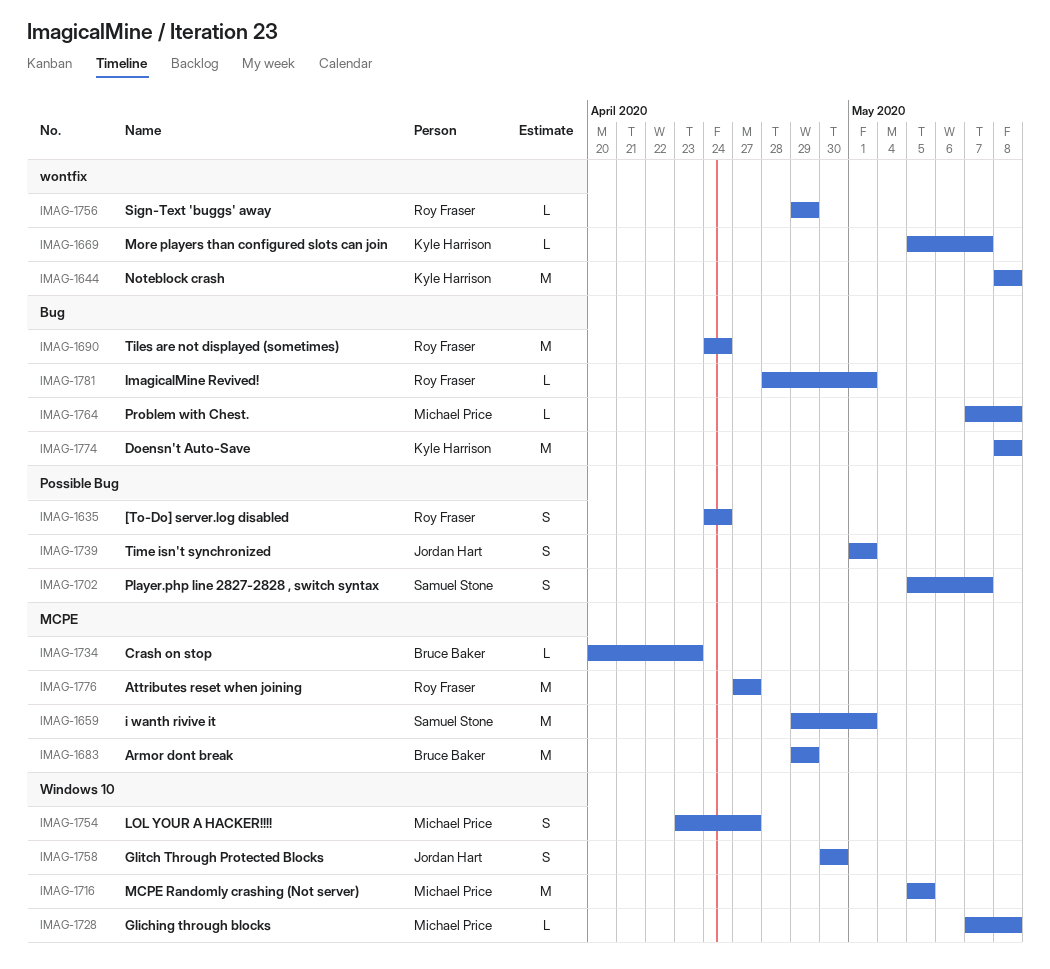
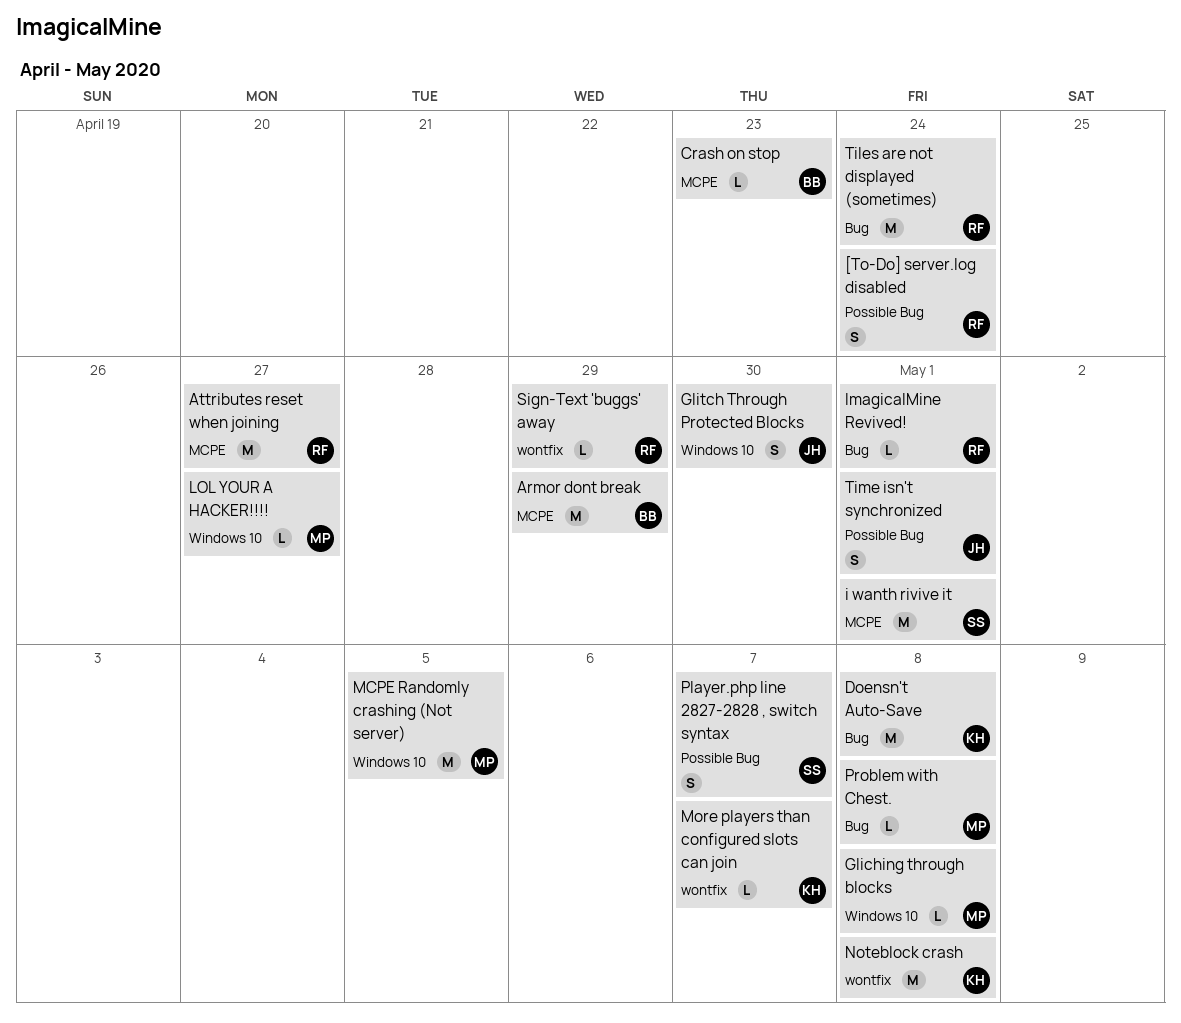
LOL YOUR A HACKER!!!!, estimate: S -> L

